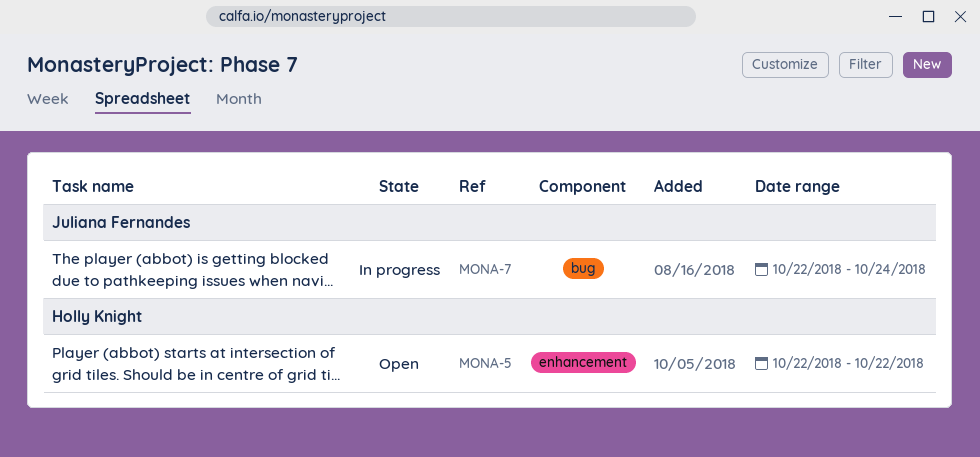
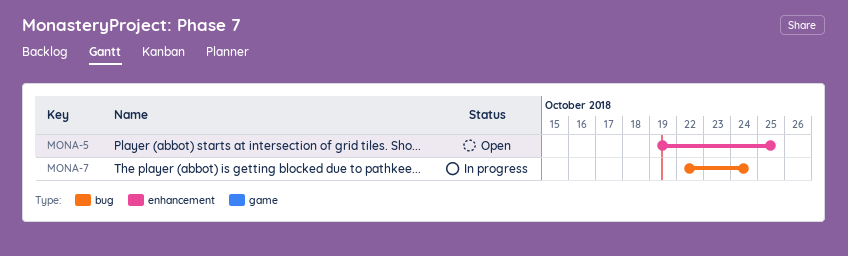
MONA-5, start: Oct 22 -> Oct 19
MONA-5, due: Oct 22 -> Oct 25

